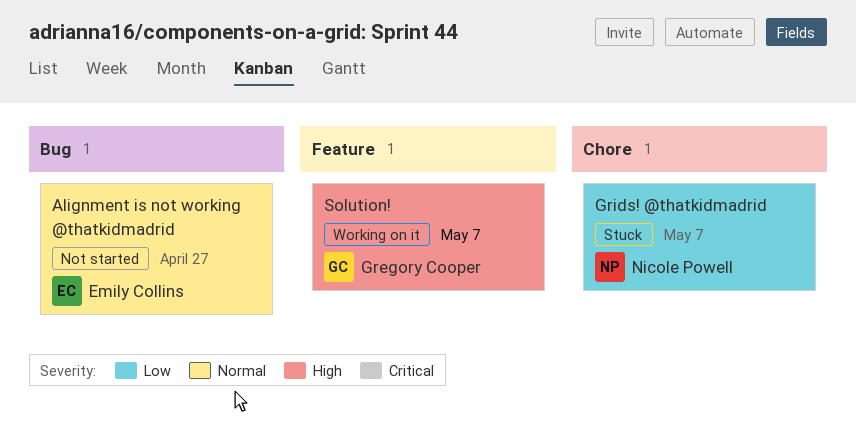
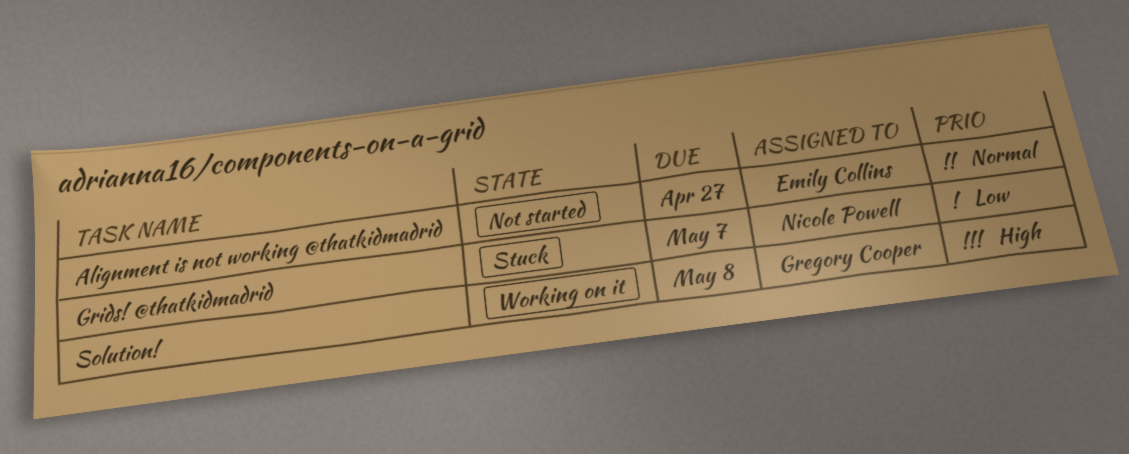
Solution!, due: May 7 -> May 8

